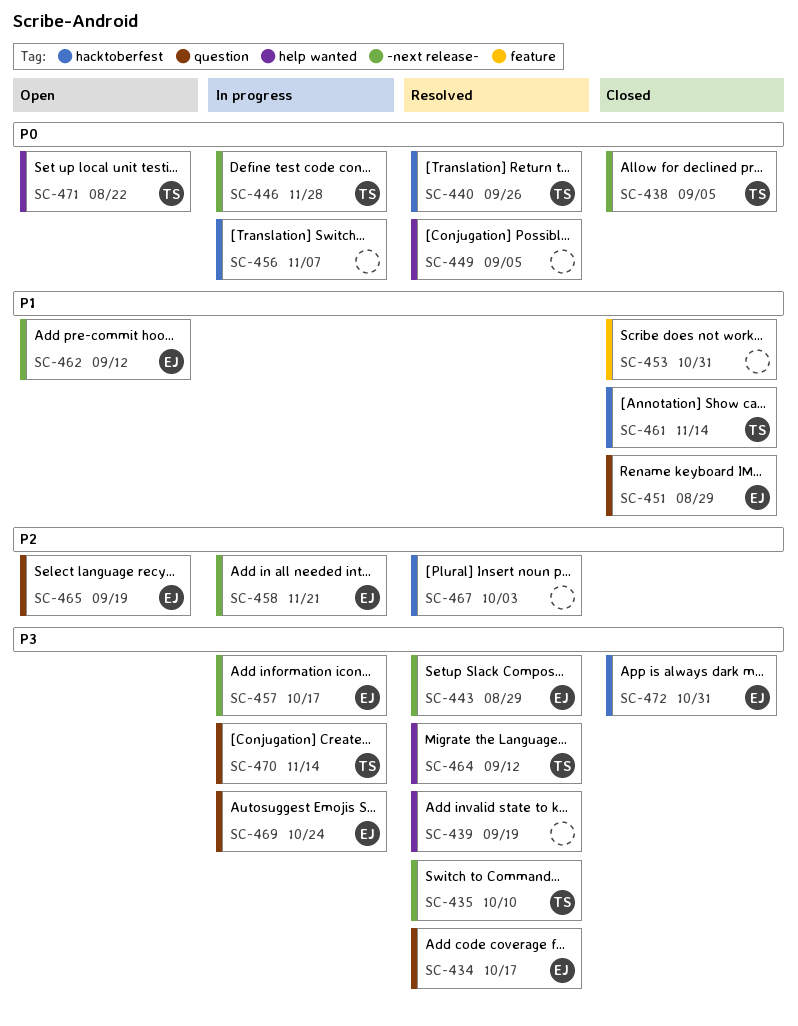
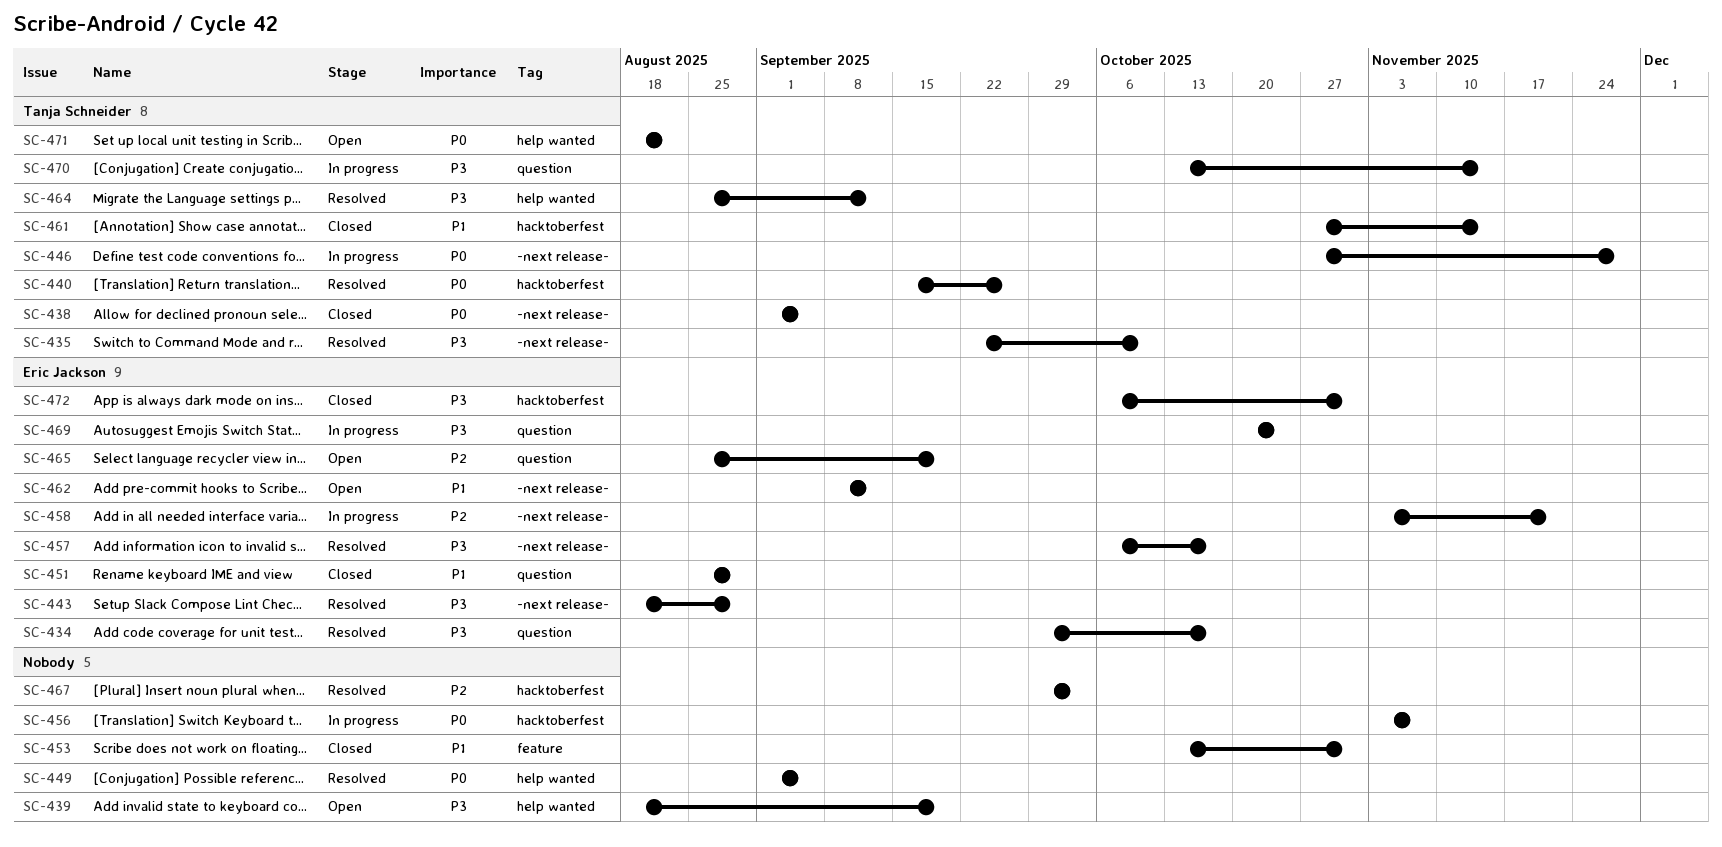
SC-439, status: Resolved -> Open
SC-457, status: In progress -> Resolved

